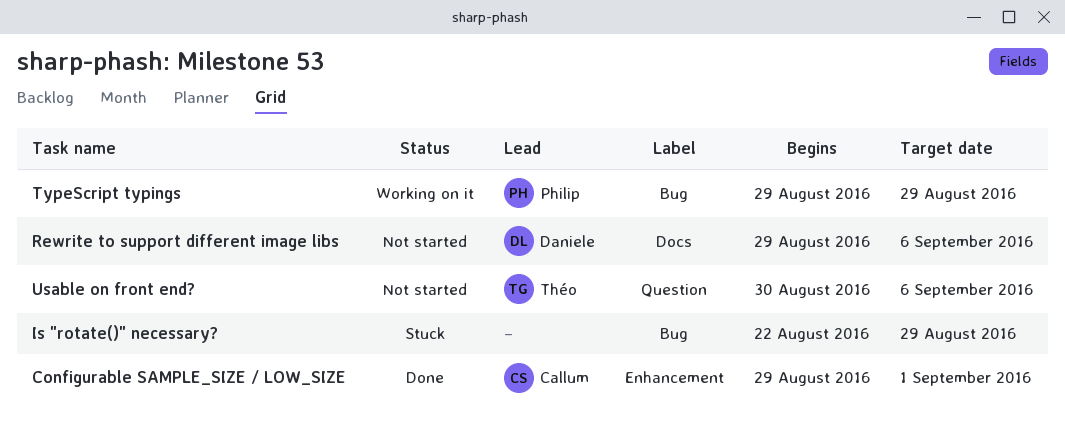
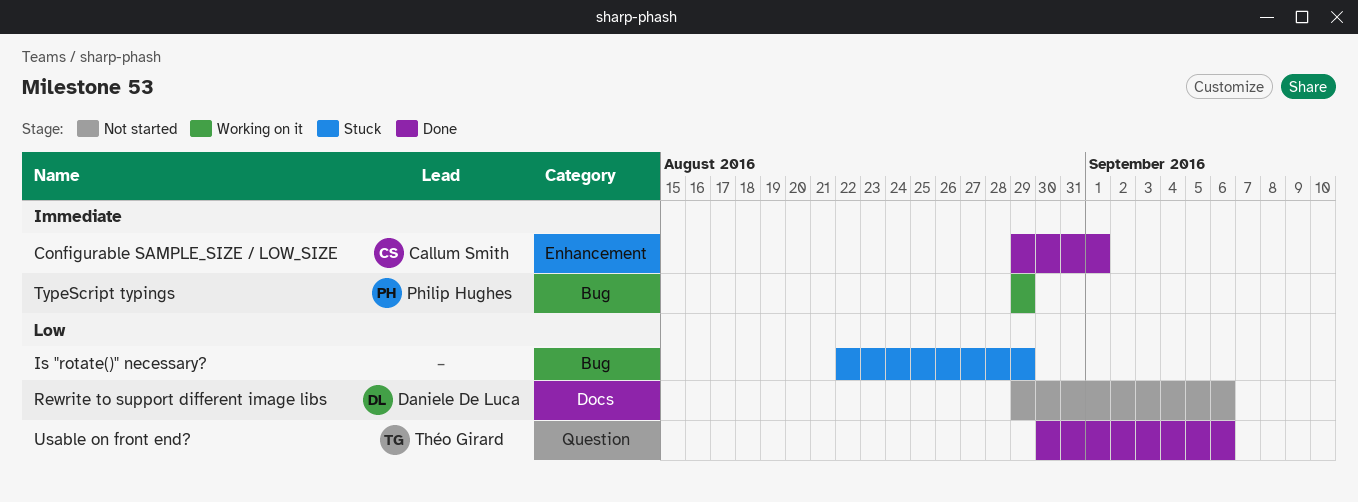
Usable on front end?, status: Not started -> Done

